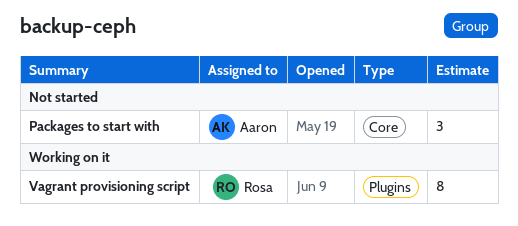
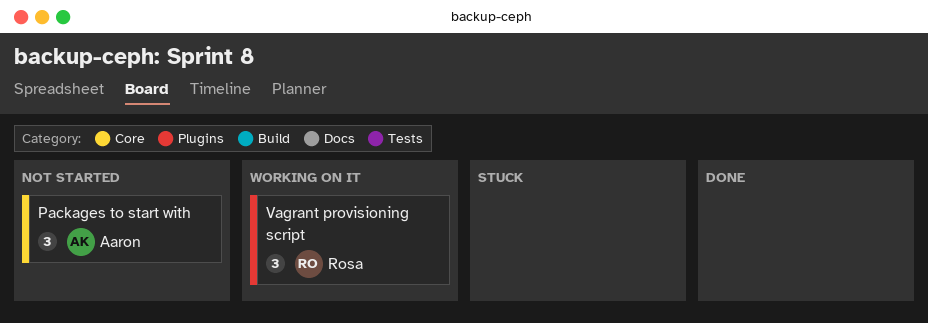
Vagrant provisioning script, estimate: 8 -> 3

